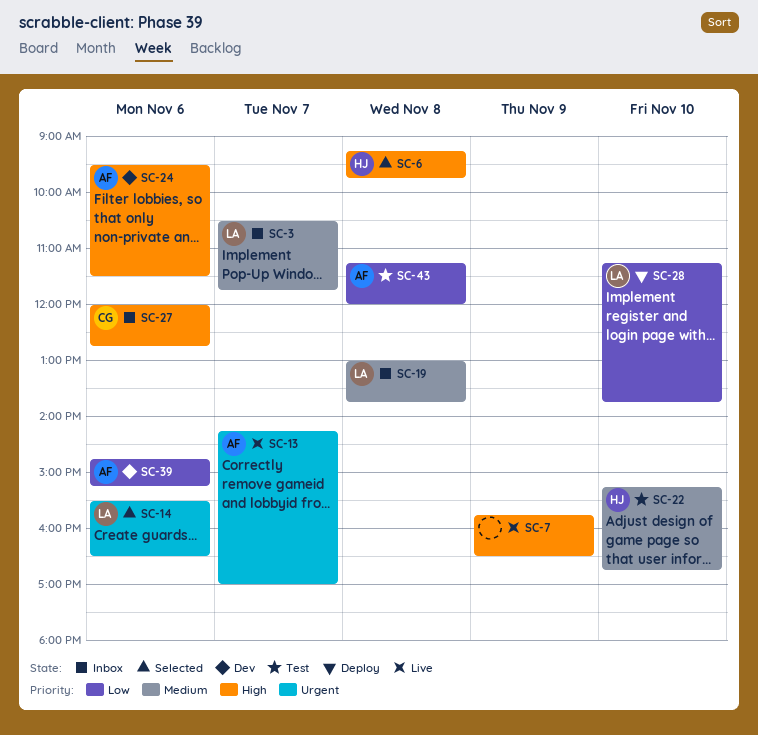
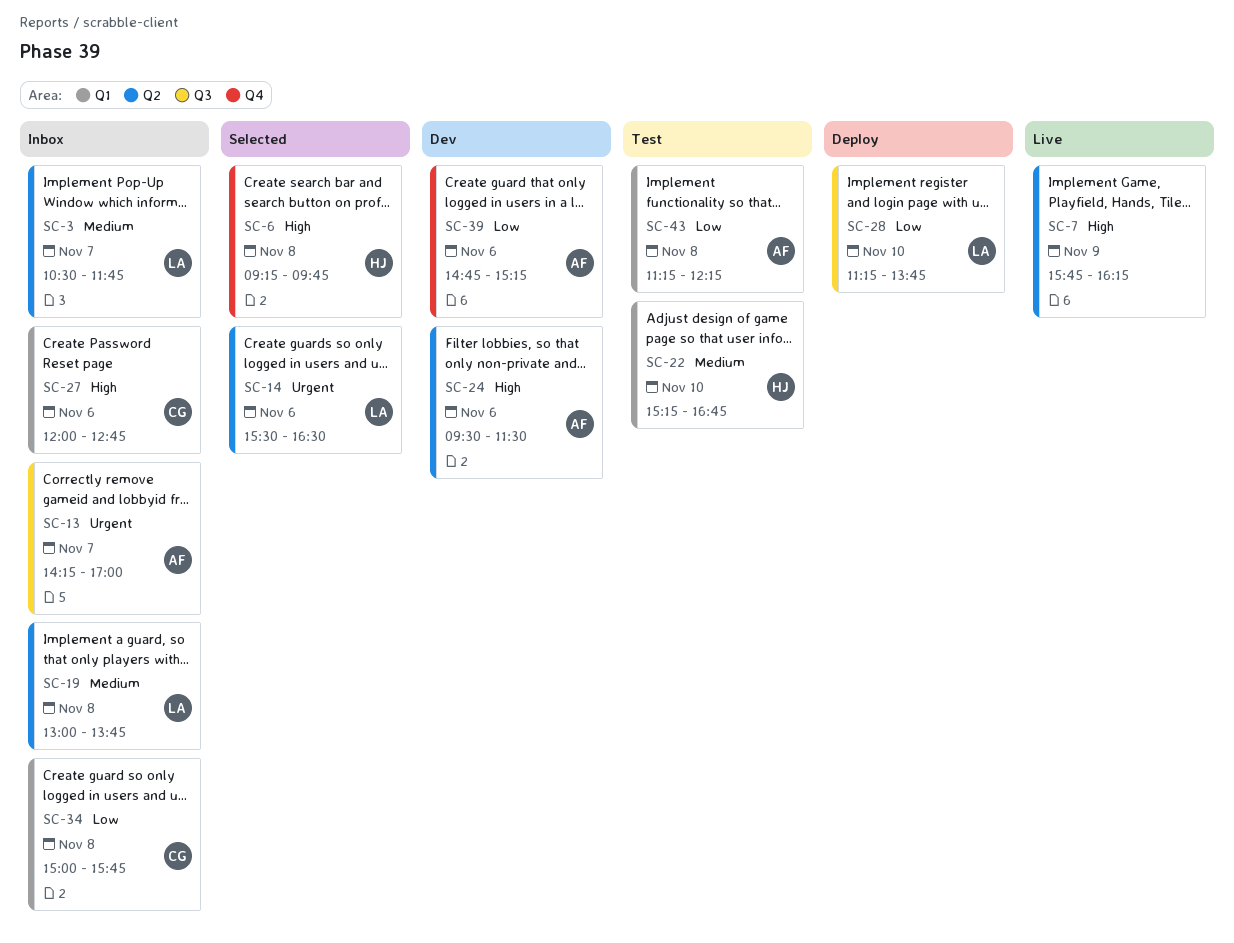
SC-7, ends: 16:30 -> 16:15
SC-13, status: Live -> Inbox
SC-34: none -> present
SC-43, ends: 12:00 -> 12:15

